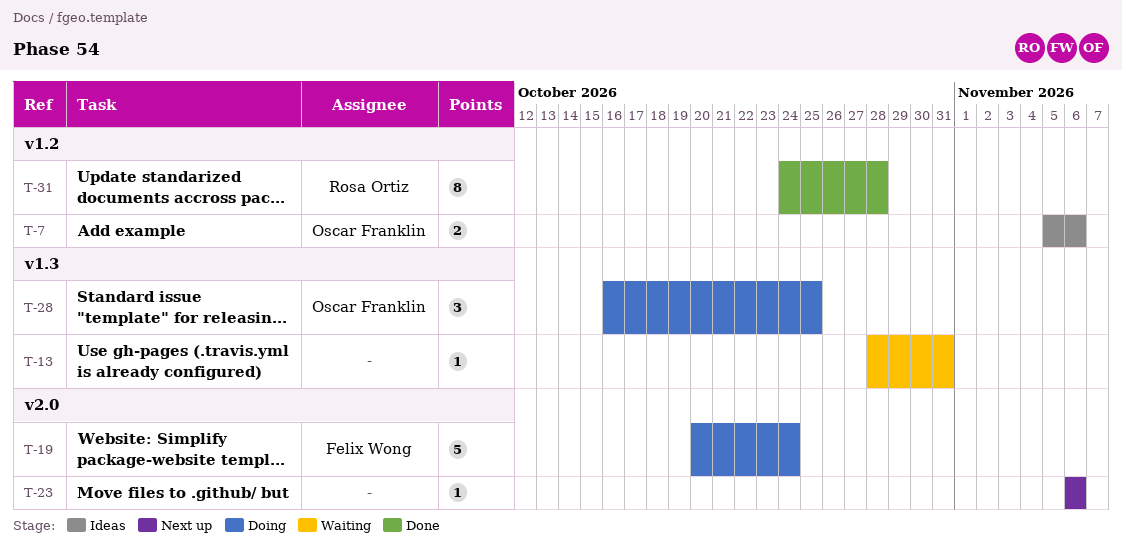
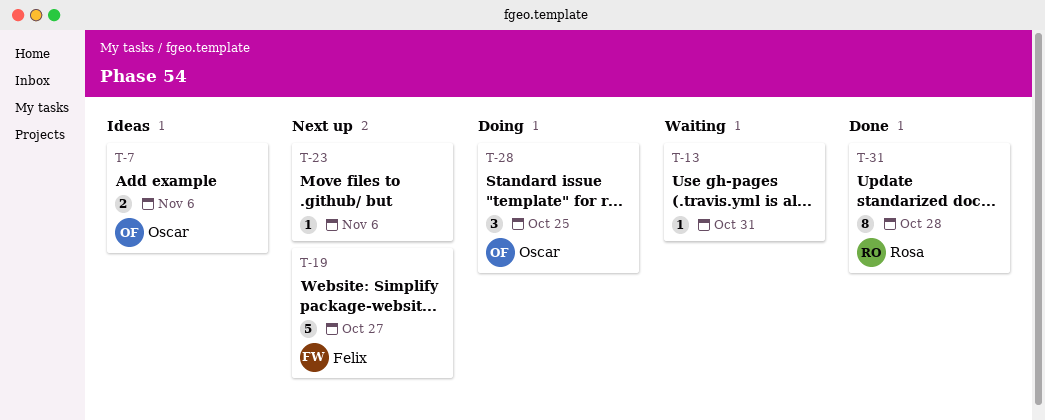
T-19, status: Doing -> Next up
T-19, due: Oct 24 -> Oct 27

